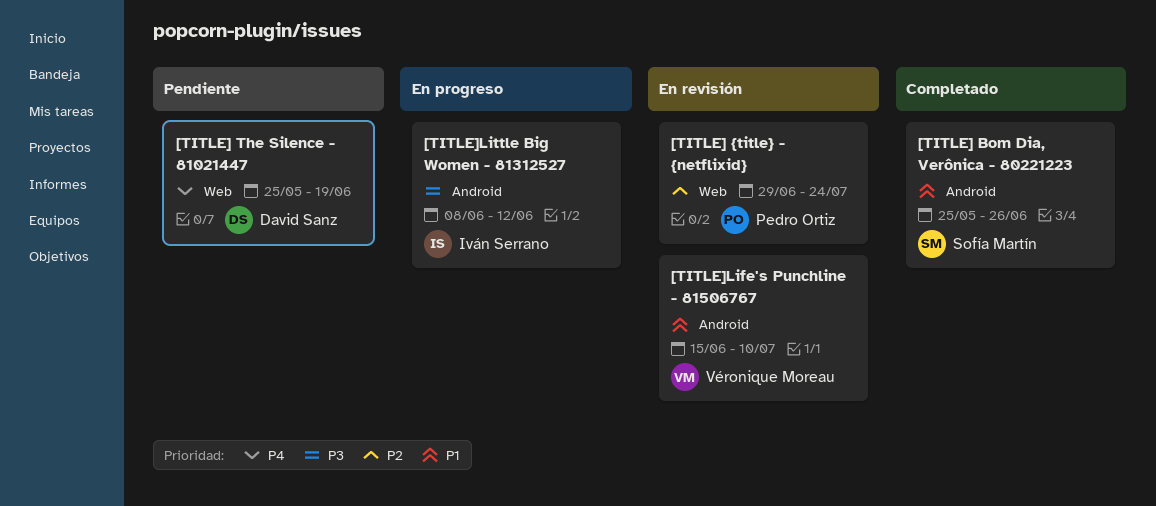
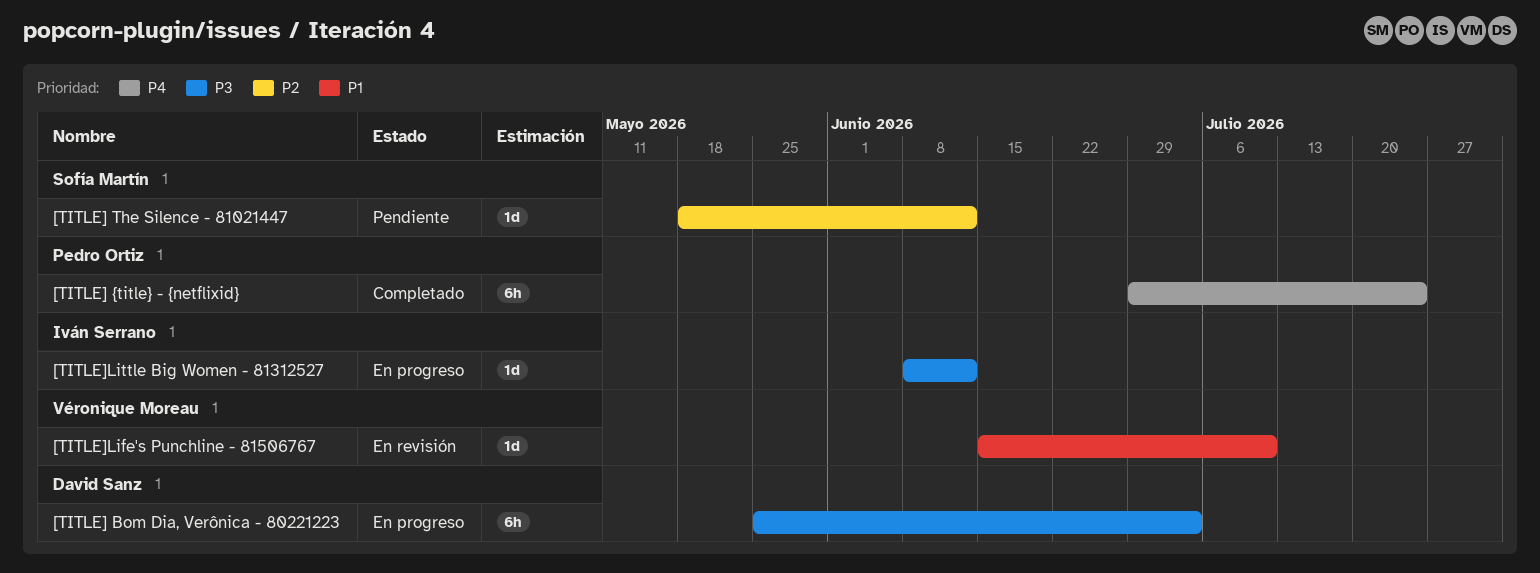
[TITLE] Bom Dia, Verônica - 80221223, status: Completado -> En progreso
[TITLE] Bom Dia, Verônica - 80221223, owner: Sofía Martín -> David Sanz
[TITLE] Bom Dia, Verônica - 80221223, priority: P1 -> P3
[TITLE] Bom Dia, Verônica - 80221223, due: Jun 26 -> Jul 3
[TITLE] The Silence - 81021447, owner: David Sanz -> Sofía Martín
[TITLE] The Silence - 81021447, priority: P4 -> P2
[TITLE] The Silence - 81021447, start: May 25 -> May 18
[TITLE] The Silence - 81021447, due: Jun 19 -> Jun 12
[TITLE] {title} - {netflixid}, status: En revisión -> Completado
[TITLE] {title} - {netflixid}, priority: P2 -> P4

